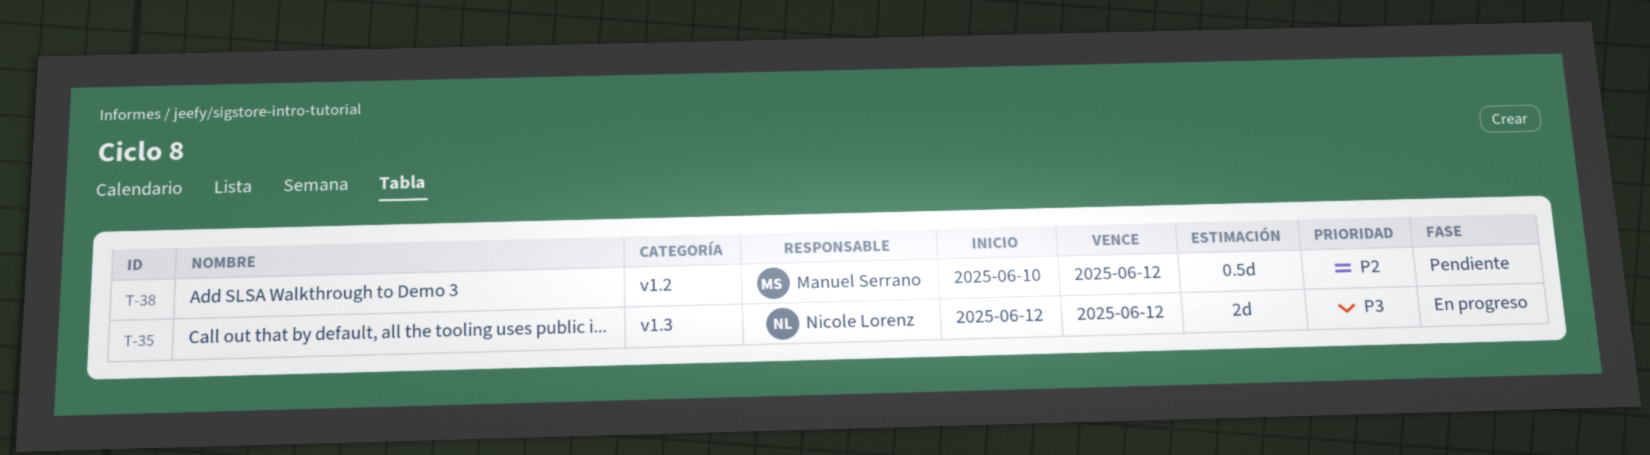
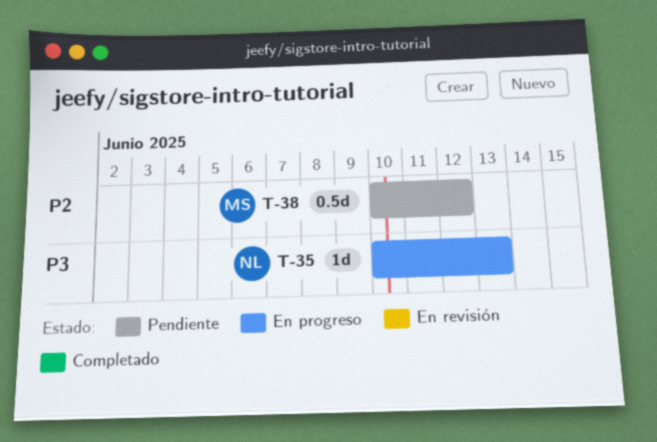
T-35, estimate: 2d -> 1d
T-35, start: Jun 12 -> Jun 10
T-35, due: Jun 12 -> Jun 13

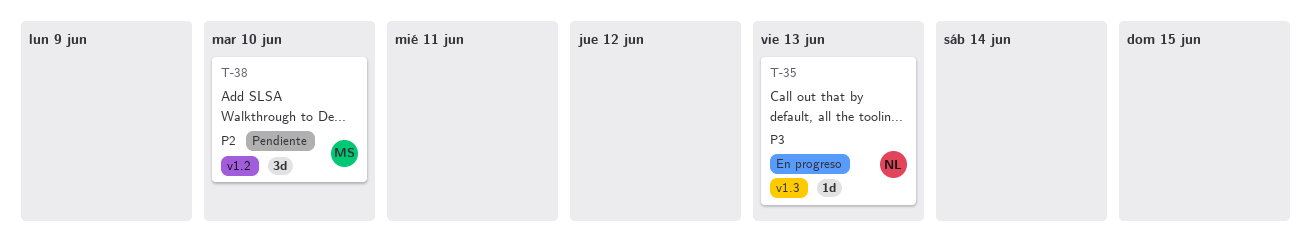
T-38, estimate: 0.5d -> 3d
T-38, due: Jun 12 -> Jun 10

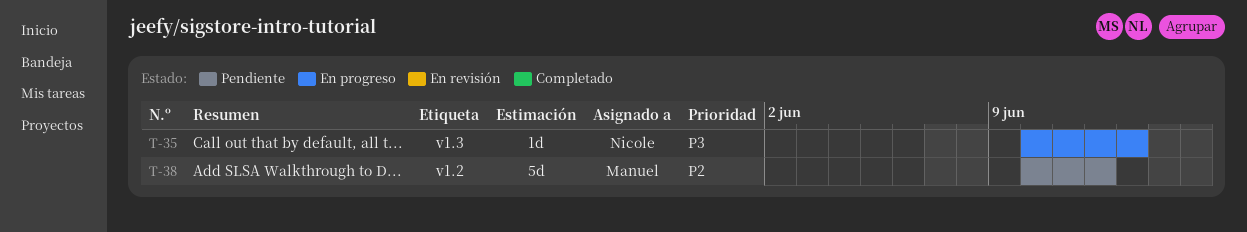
T-38, estimate: 3d -> 5d
T-38, due: Jun 10 -> Jun 12

